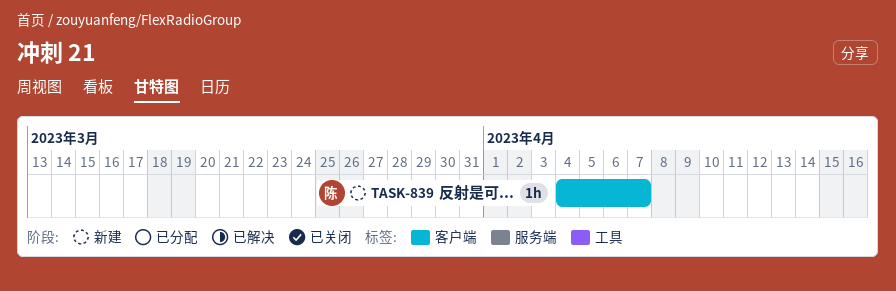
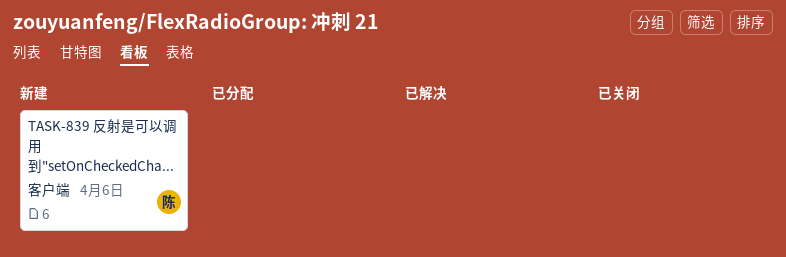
TASK-839, due: Apr 7 -> Apr 6

